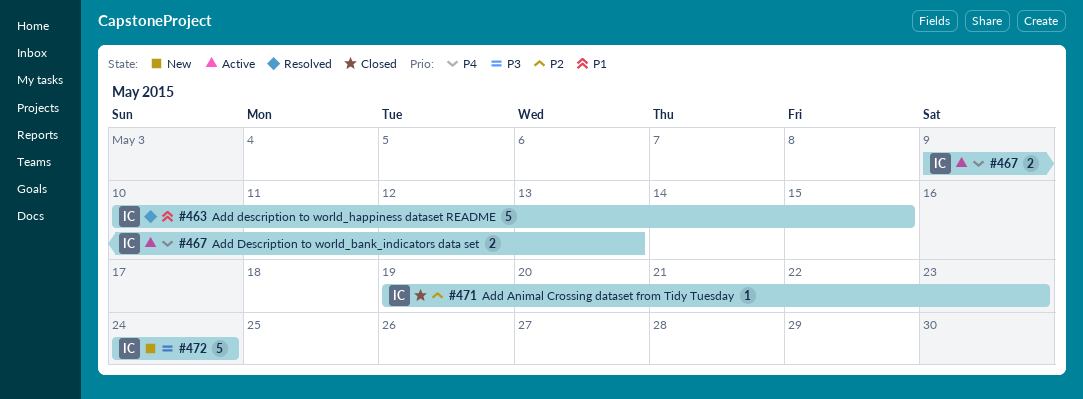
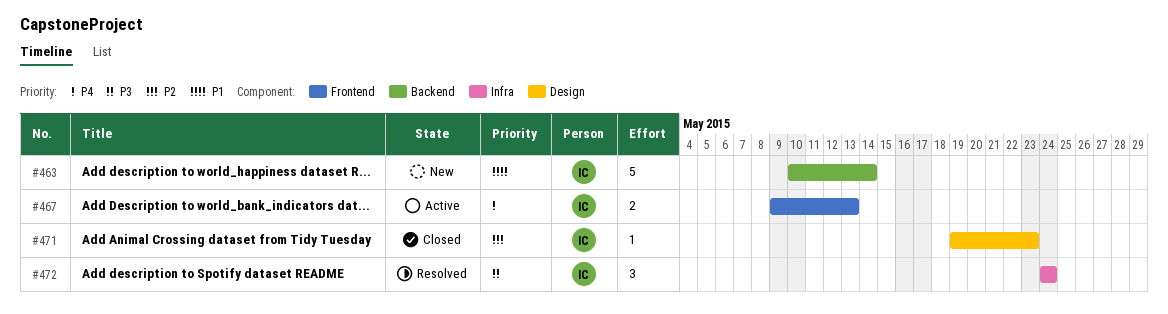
#463, status: Resolved -> New
#463, due: May 15 -> May 14
#472, status: New -> Resolved
#472, estimate: 5 -> 3

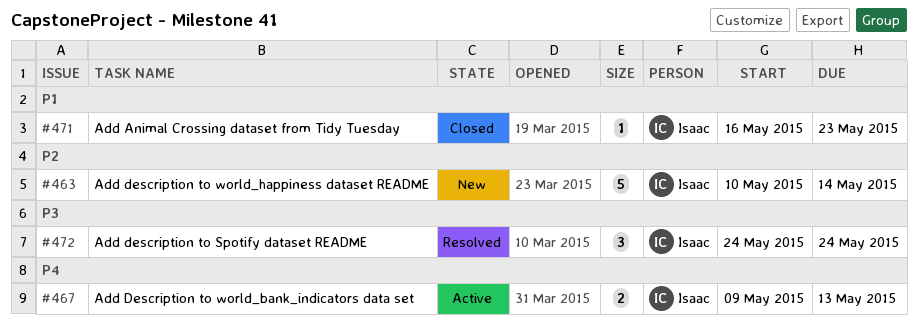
#463, priority: P1 -> P2
#471, priority: P2 -> P1
#471, start: May 19 -> May 16

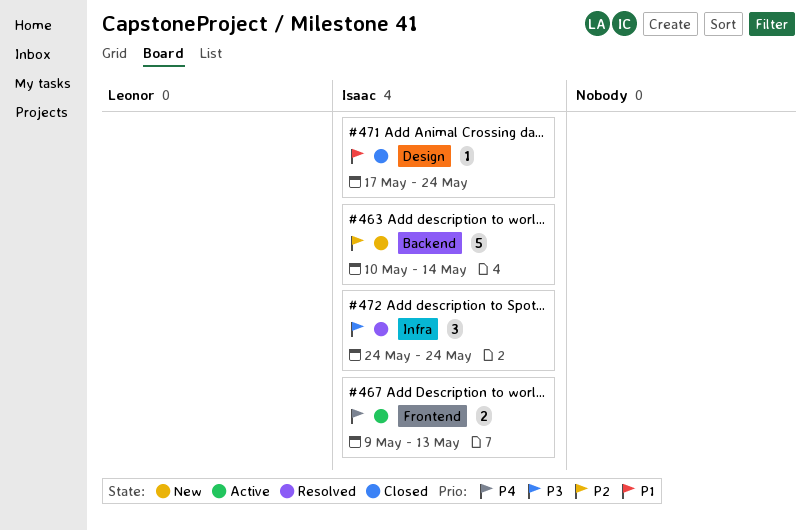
#471, start: May 16 -> May 17
#471, due: May 23 -> May 24

